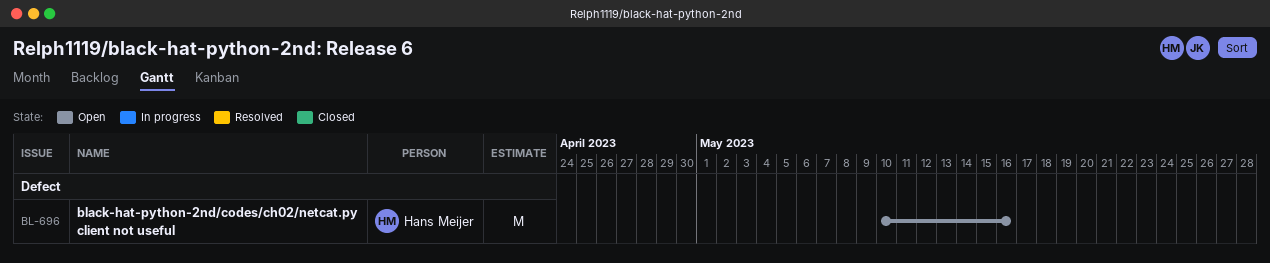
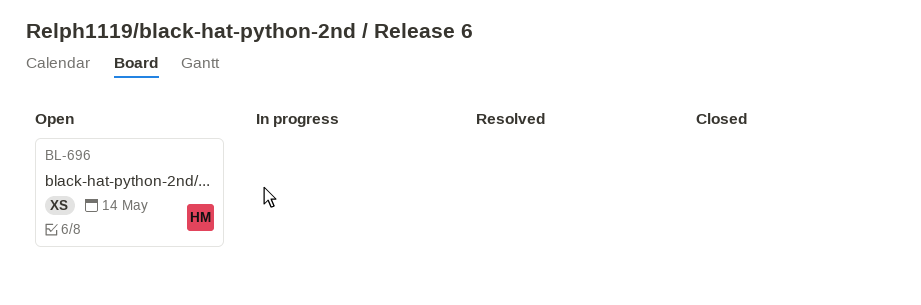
BL-696, estimate: M -> XS
BL-696, due: May 16 -> May 14

